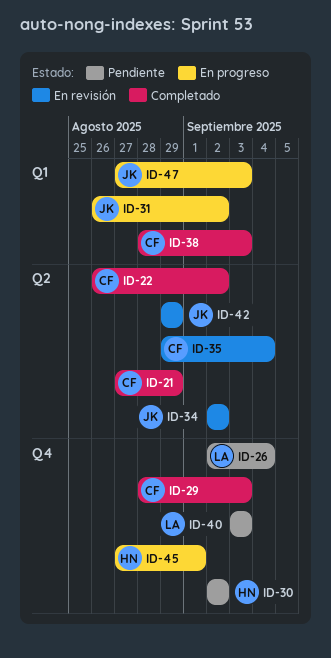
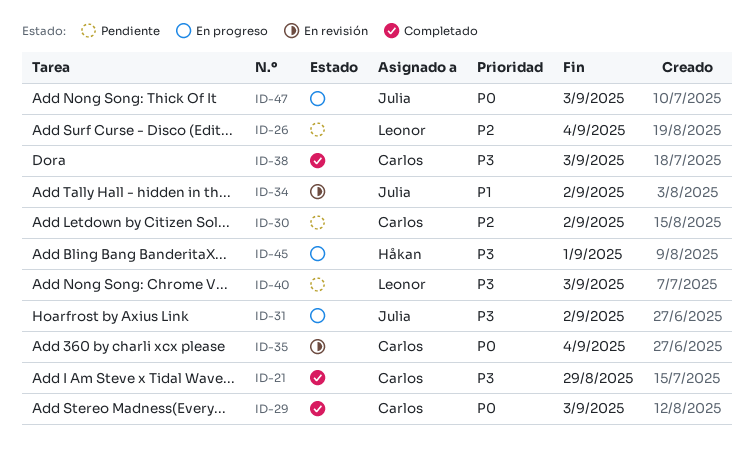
ID-22: present -> none
ID-30, owner: Håkan -> Carlos
ID-42: present -> none

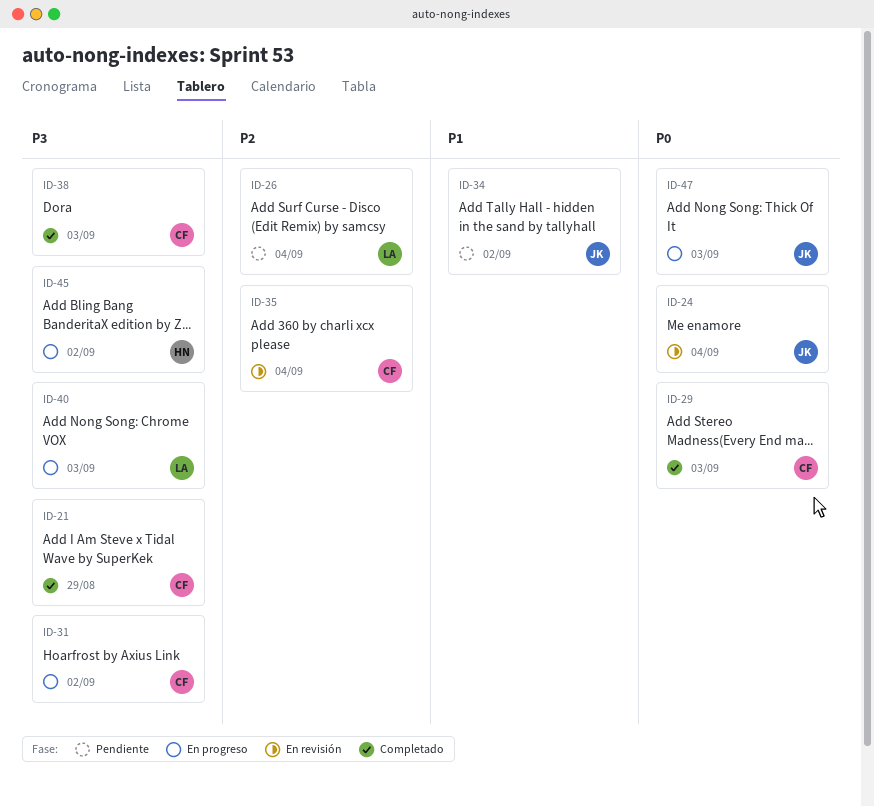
ID-24: none -> present
ID-30: present -> none
ID-31, owner: Julia -> Carlos
ID-34, status: En revisión -> Pendiente
ID-35, priority: P0 -> P2
ID-40, status: Pendiente -> En progreso
ID-45, due: Sep 1 -> Sep 2

